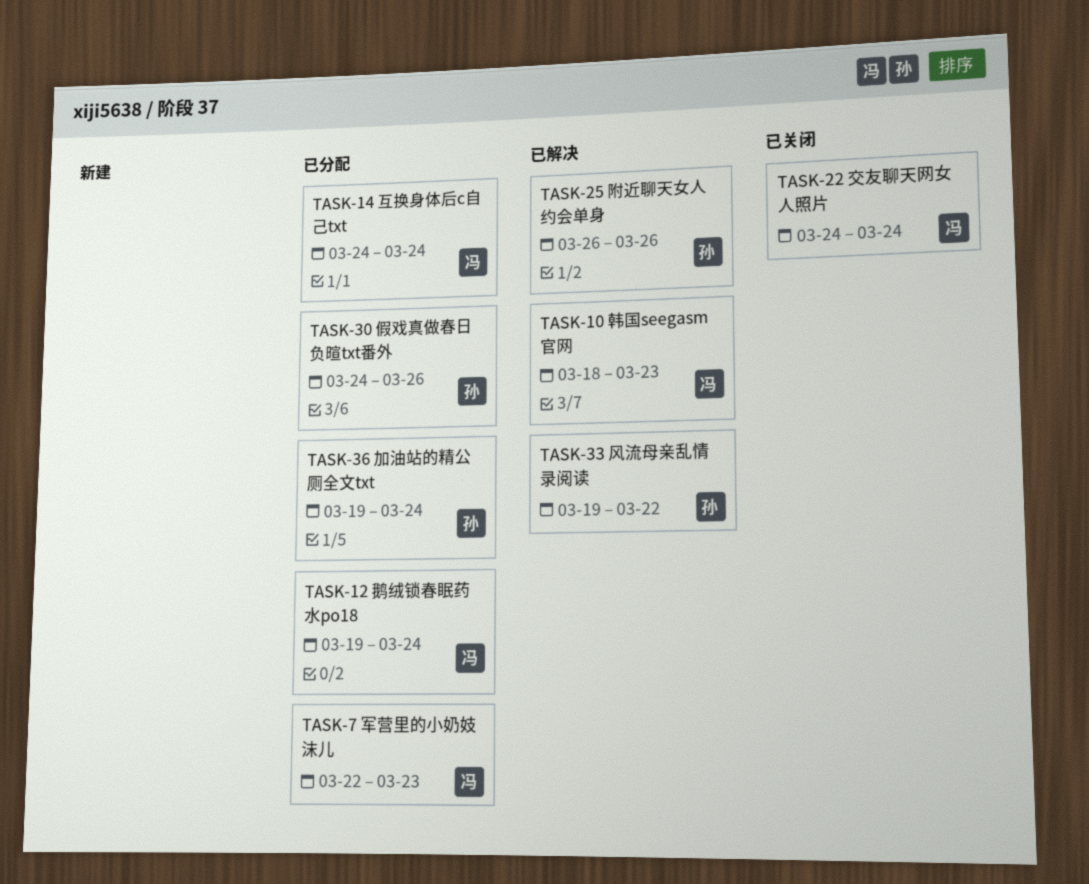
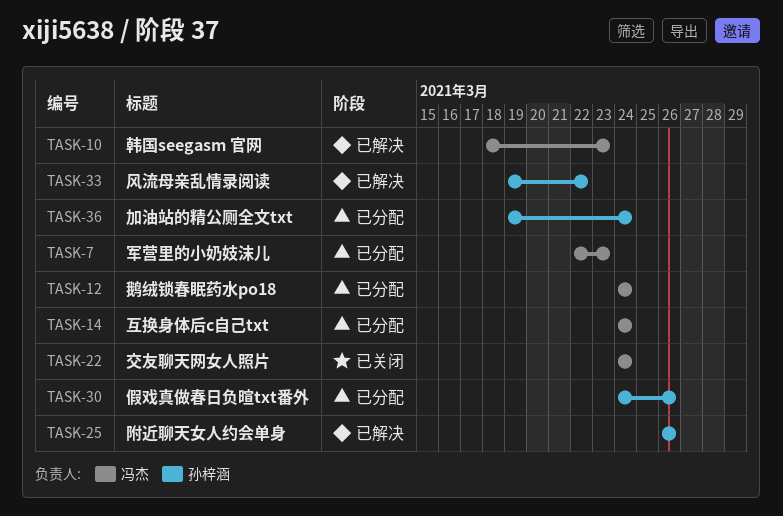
TASK-12, start: Mar 19 -> Mar 24

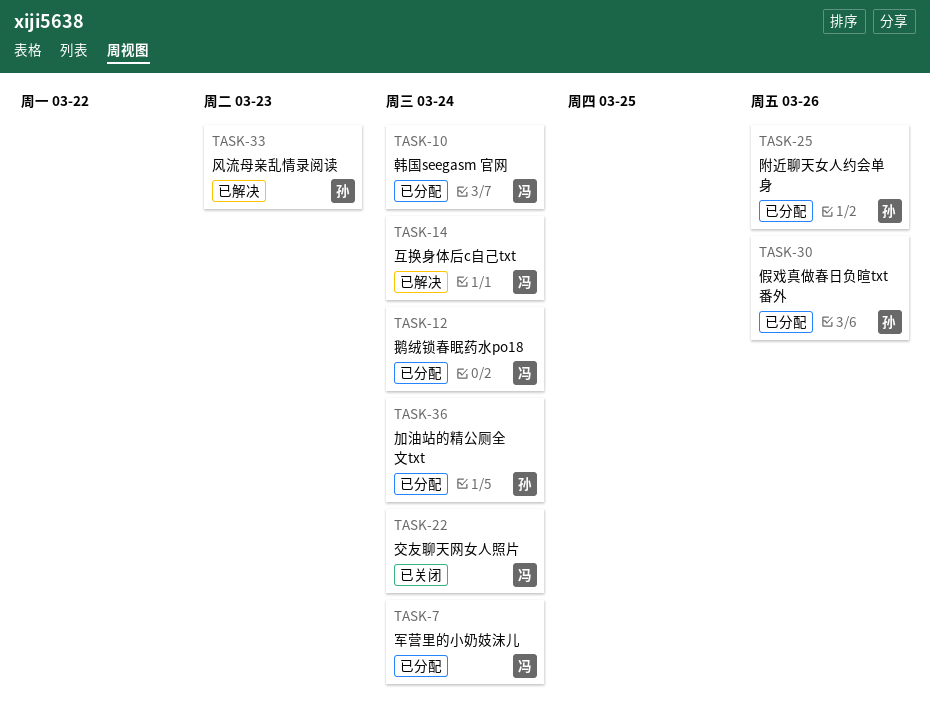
TASK-7, due: Mar 23 -> Mar 24
TASK-10, status: 已解决 -> 已分配
TASK-10, due: Mar 23 -> Mar 24
TASK-14, status: 已分配 -> 已解决
TASK-25, status: 已解决 -> 已分配
TASK-33, due: Mar 22 -> Mar 23

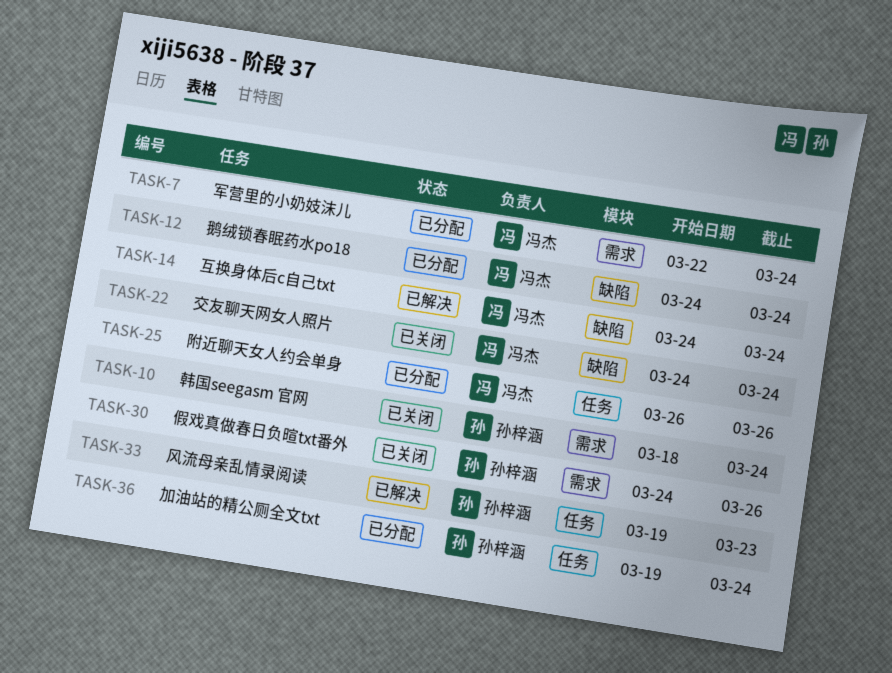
TASK-10, status: 已分配 -> 已关闭
TASK-10, owner: 冯杰 -> 孙梓涵
TASK-25, owner: 孙梓涵 -> 冯杰
TASK-30, status: 已分配 -> 已关闭

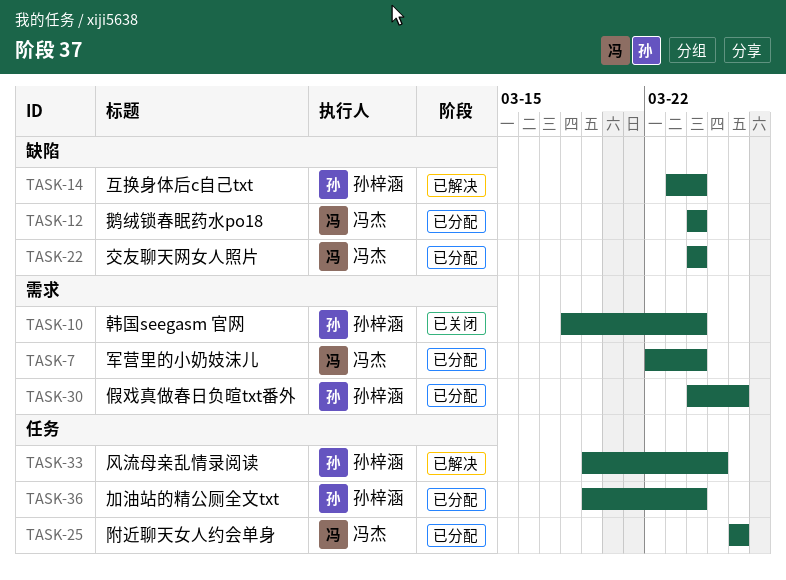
TASK-14, owner: 冯杰 -> 孙梓涵
TASK-14, start: Mar 24 -> Mar 23
TASK-22, status: 已关闭 -> 已分配
TASK-30, status: 已关闭 -> 已分配
TASK-33, due: Mar 23 -> Mar 25

